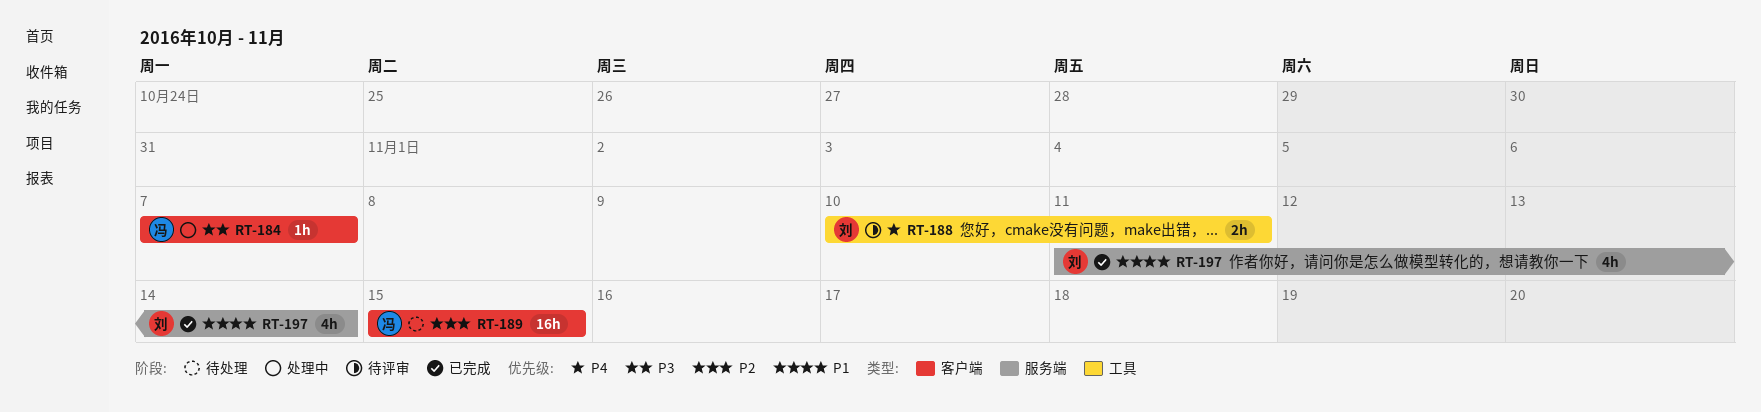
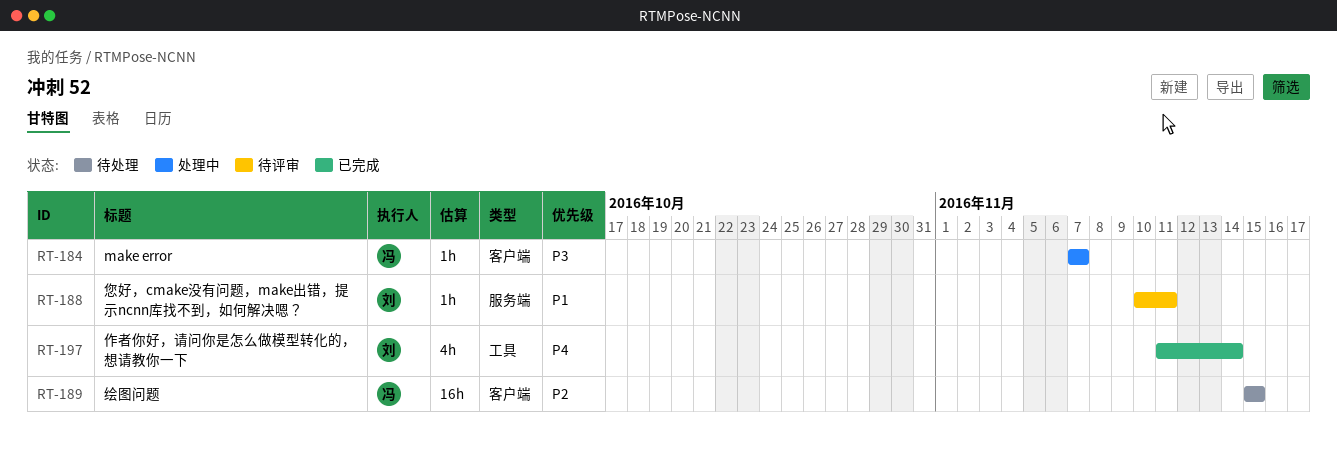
RT-188, priority: P4 -> P1
RT-188, label: 工具 -> 服务端
RT-188, estimate: 2h -> 1h
RT-197, priority: P1 -> P4
RT-197, label: 服务端 -> 工具

